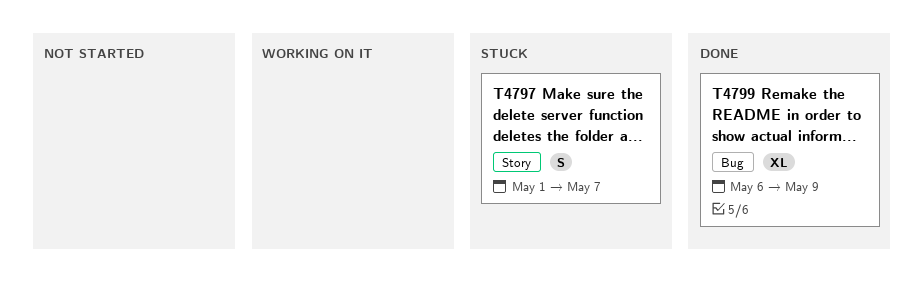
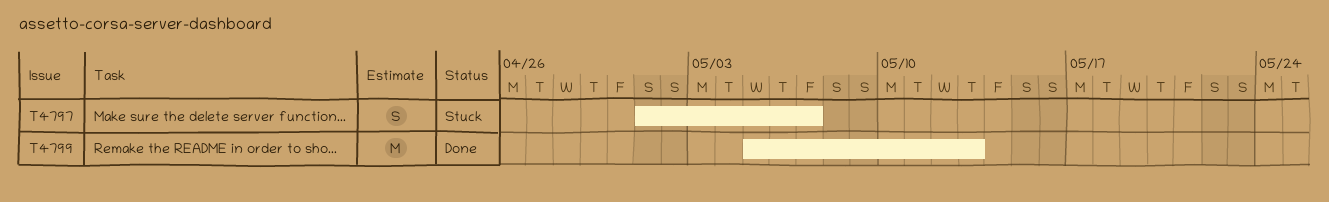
T4799, estimate: XL -> M
T4799, start: May 6 -> May 5
T4799, due: May 9 -> May 13

